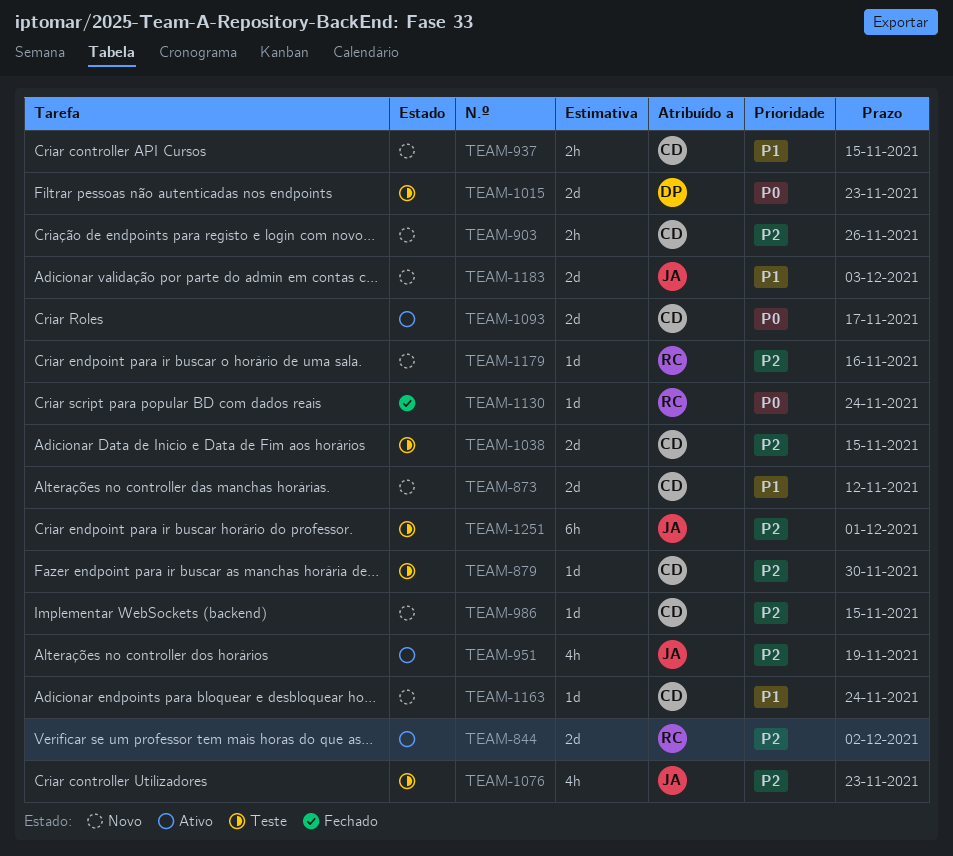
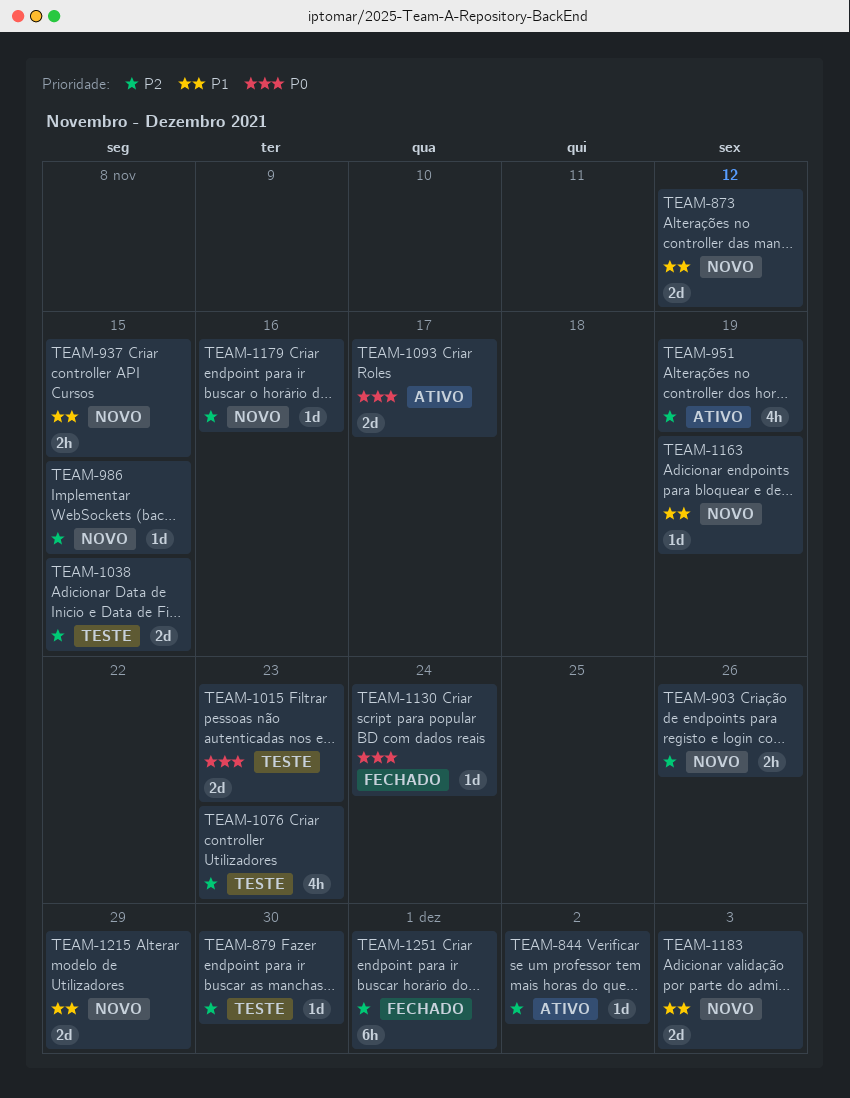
TEAM-844, estimate: 2d -> 1d
TEAM-1163, due: Nov 24 -> Nov 19
TEAM-1215: none -> present
TEAM-1251, status: Teste -> Fechado

